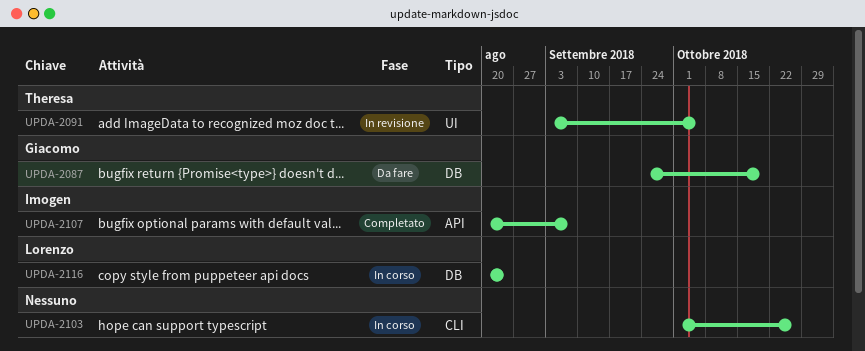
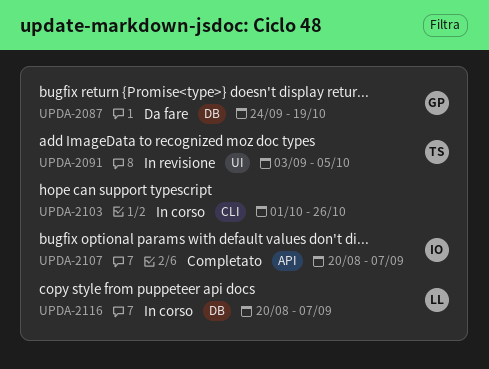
UPDA-2116, due: Aug 24 -> Sep 7

